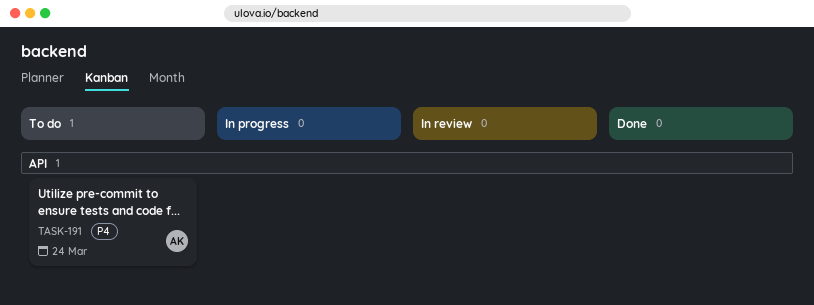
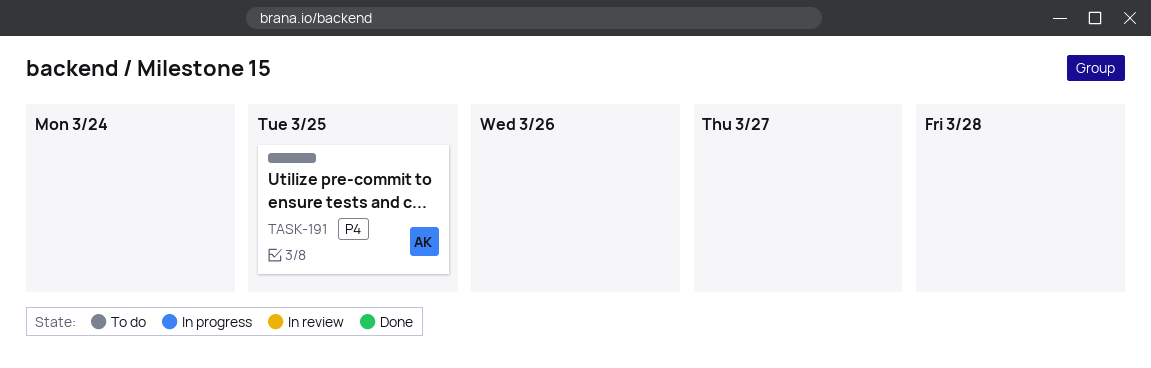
TASK-191, due: Mar 24 -> Mar 25

